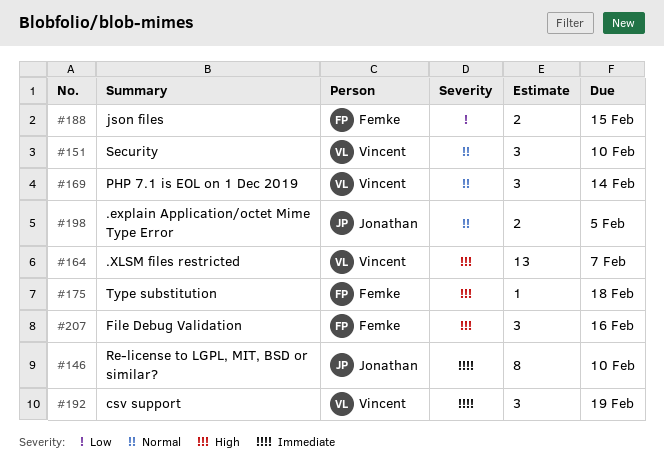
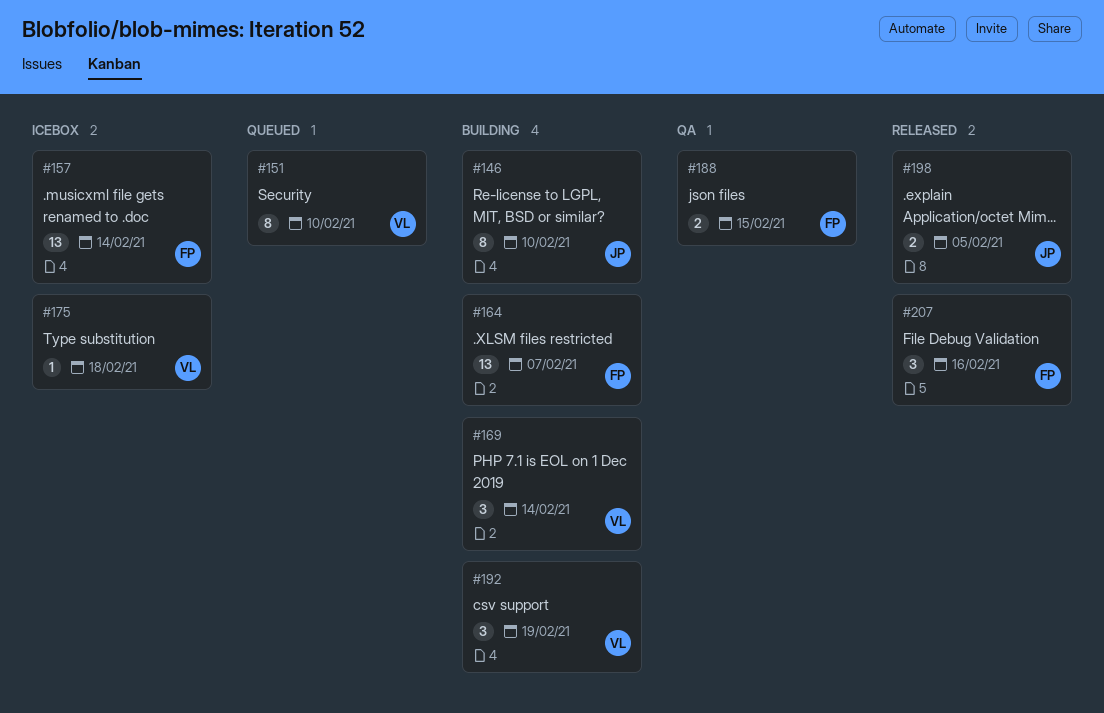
#151, estimate: 3 -> 8
#157: none -> present
#164, owner: Vincent -> Femke
#175, owner: Femke -> Vincent

